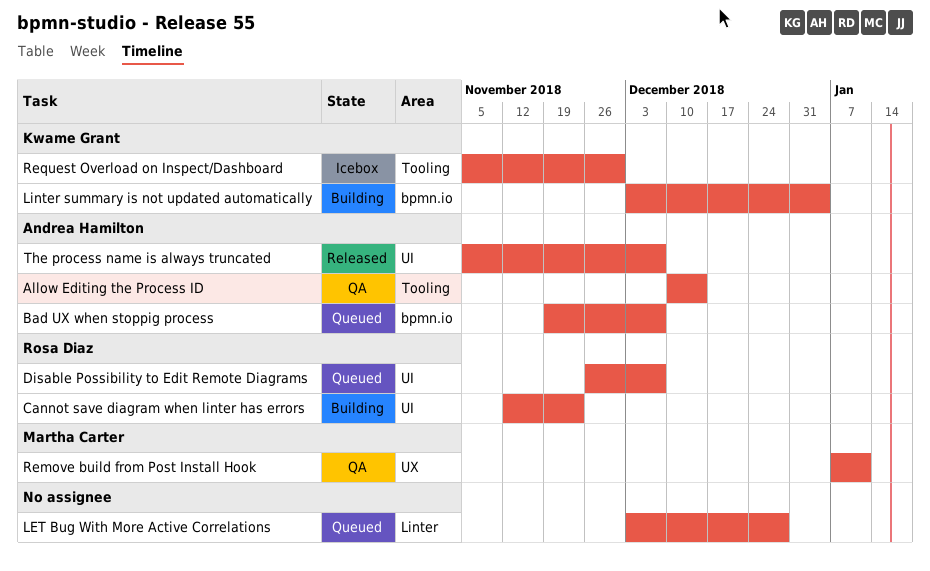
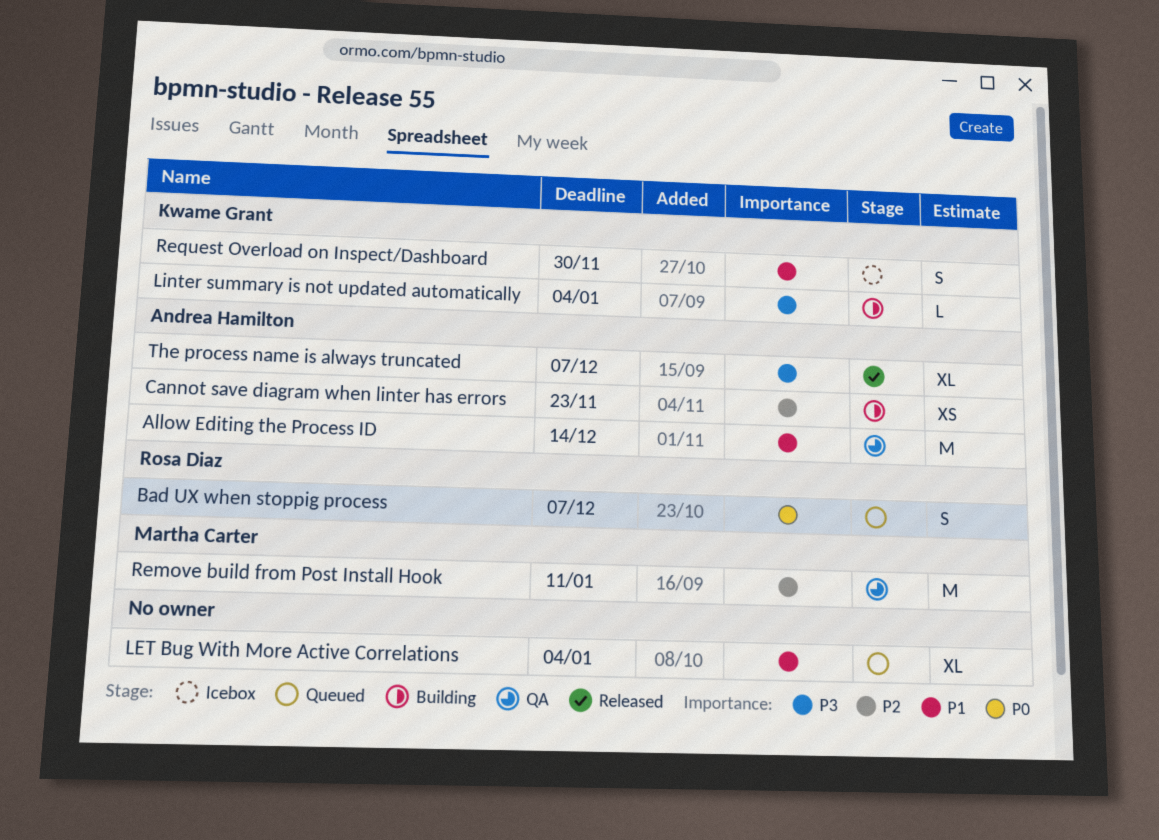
Bad UX when stoppig process, owner: Andrea Hamilton -> Rosa Diaz
Cannot save diagram when linter has errors, owner: Rosa Diaz -> Andrea Hamilton
Disable Possibility to Edit Remote Diagrams: present -> none
LET Bug With More Active Correlations, due: Dec 28 -> Jan 4

